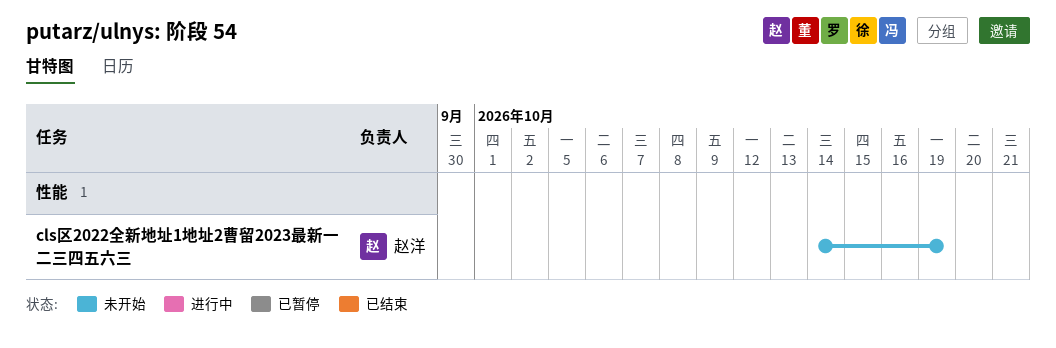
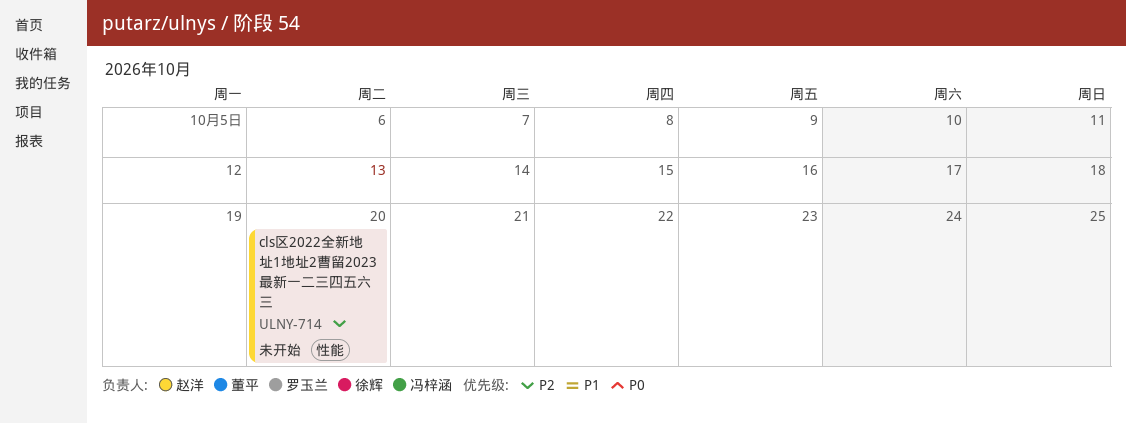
cls区2022全新地址1地址2曹留2023最新一二三四五六三, due: Oct 19 -> Oct 20

